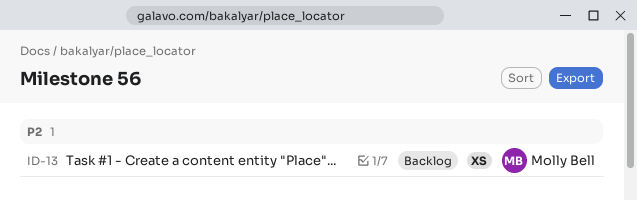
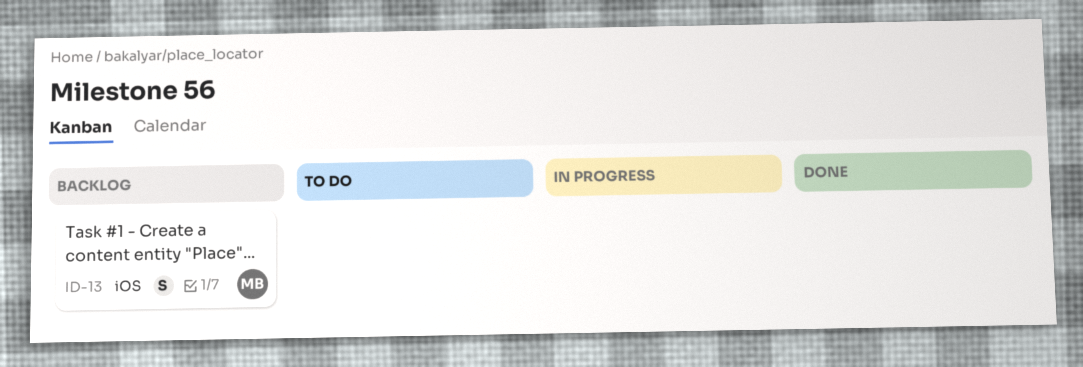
ID-13, estimate: XS -> S

